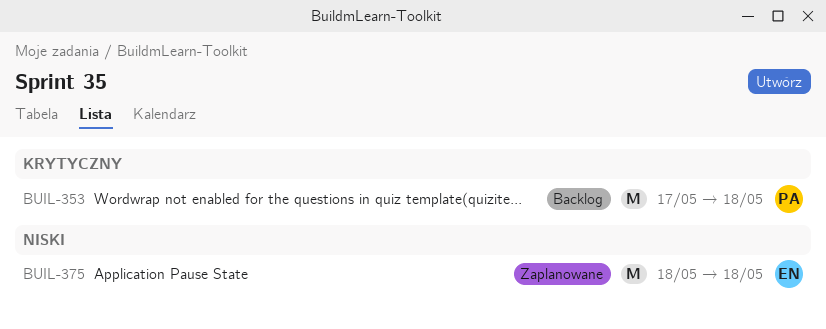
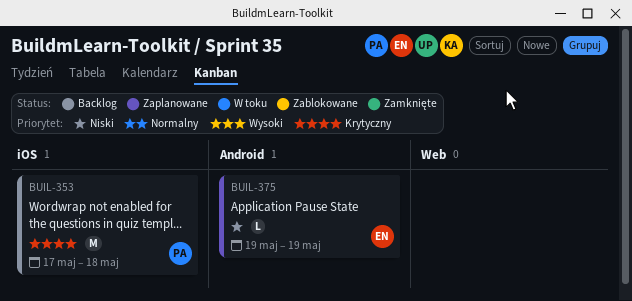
BUIL-375, estimate: M -> L
BUIL-375, start: May 18 -> May 19
BUIL-375, due: May 18 -> May 19

